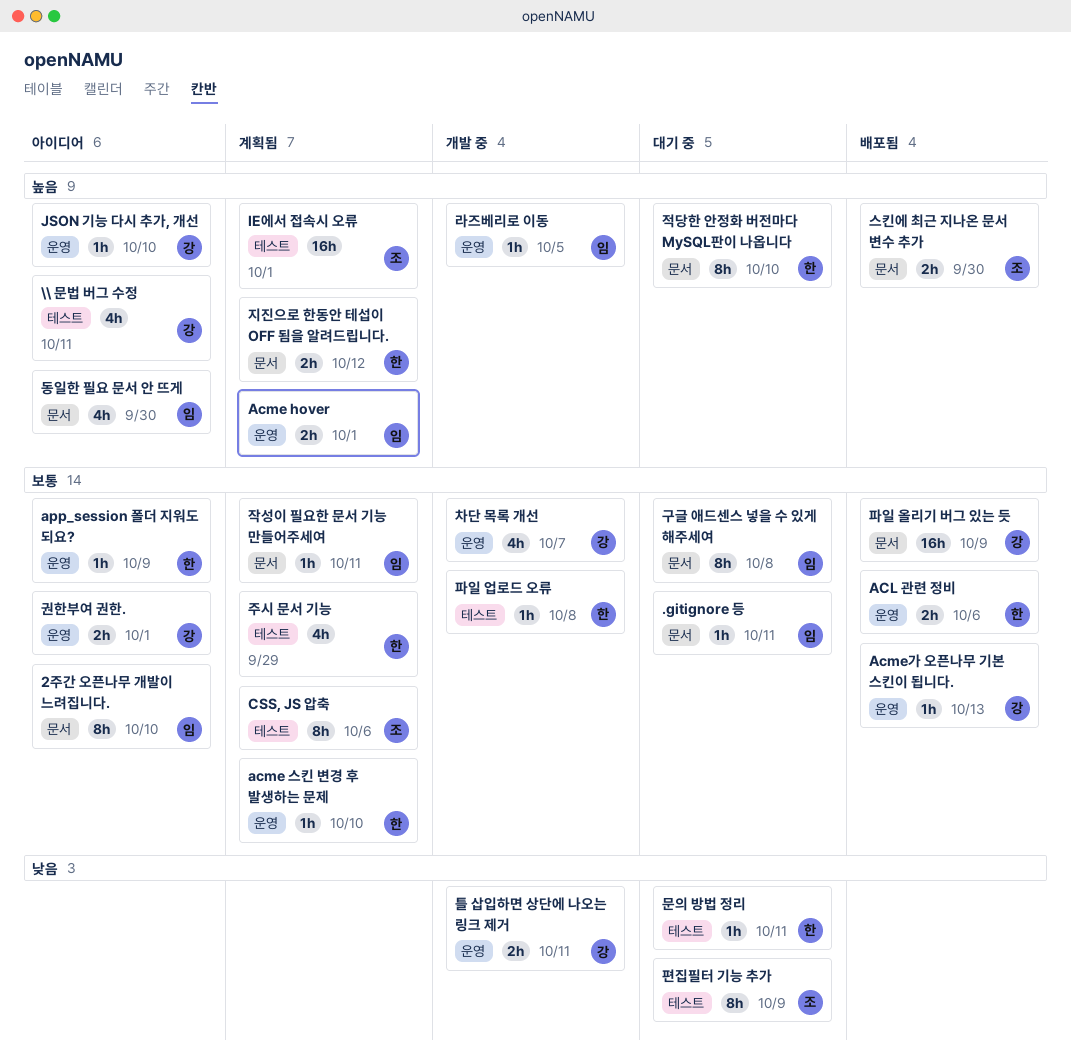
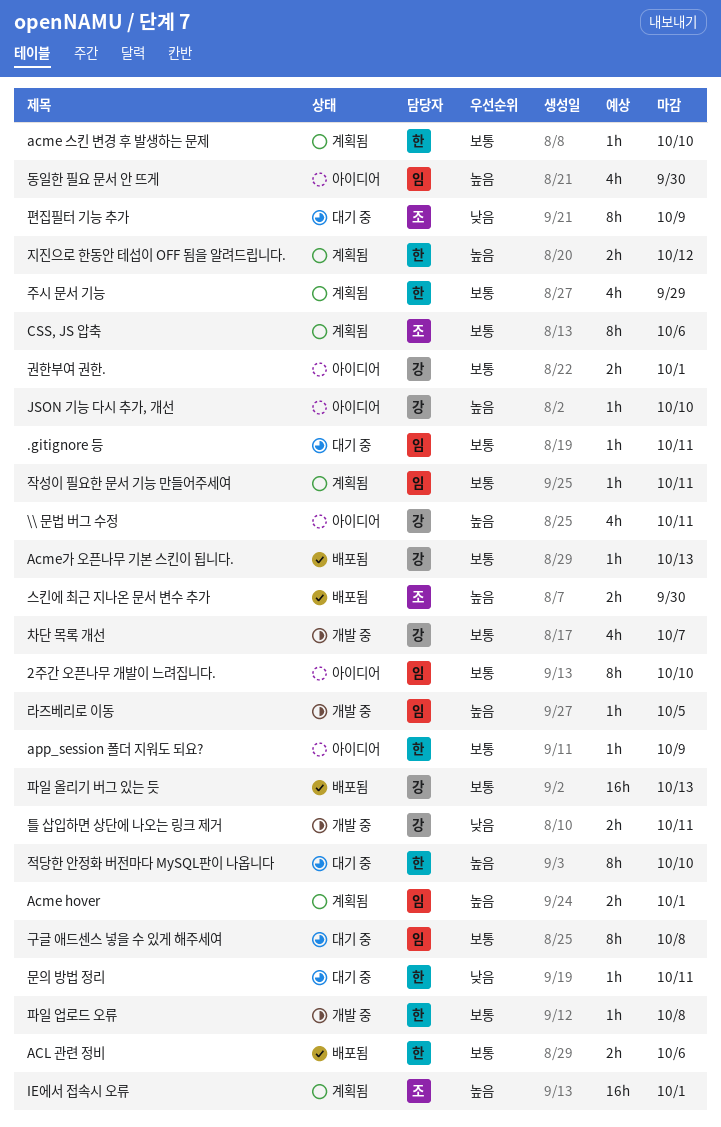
파일 올리기 버그 있는 듯, due: Oct 9 -> Oct 13

